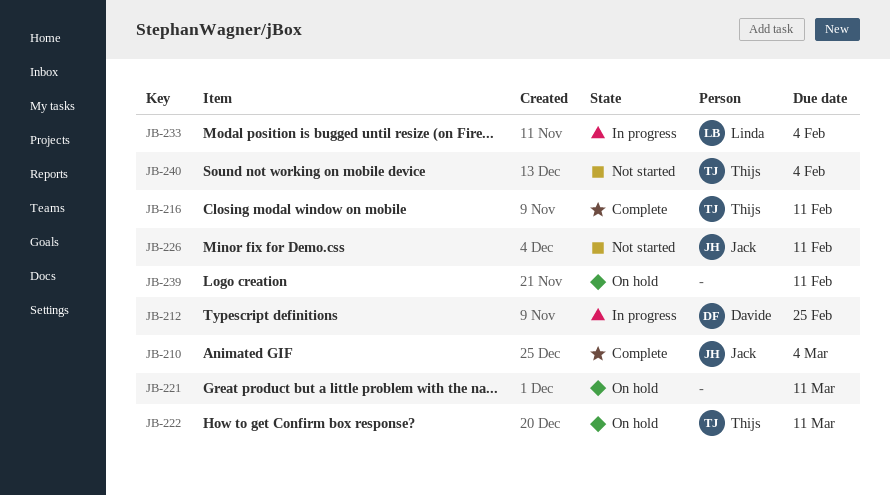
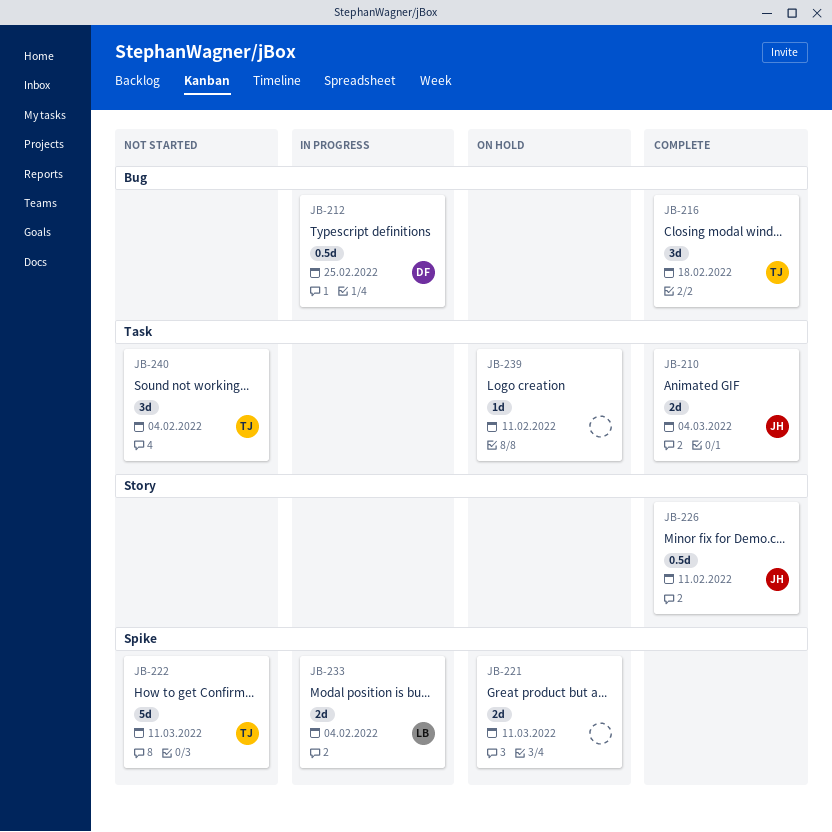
JB-216, due: Feb 11 -> Feb 18
JB-222, status: On hold -> Not started
JB-226, status: Not started -> Complete

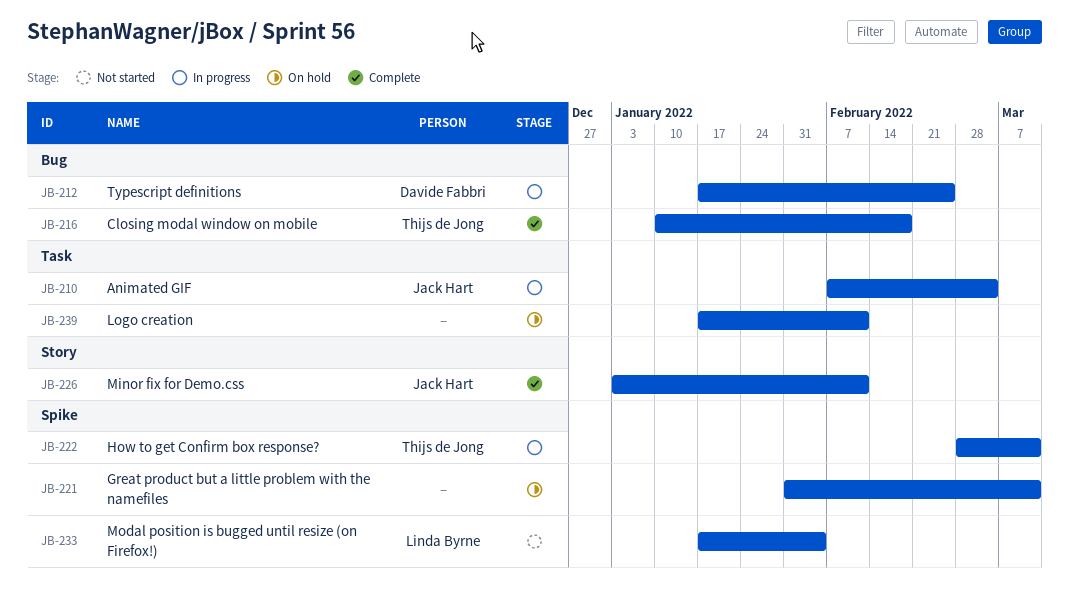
JB-210, status: Complete -> In progress
JB-222, status: Not started -> In progress
JB-233, status: In progress -> Not started
JB-240: present -> none

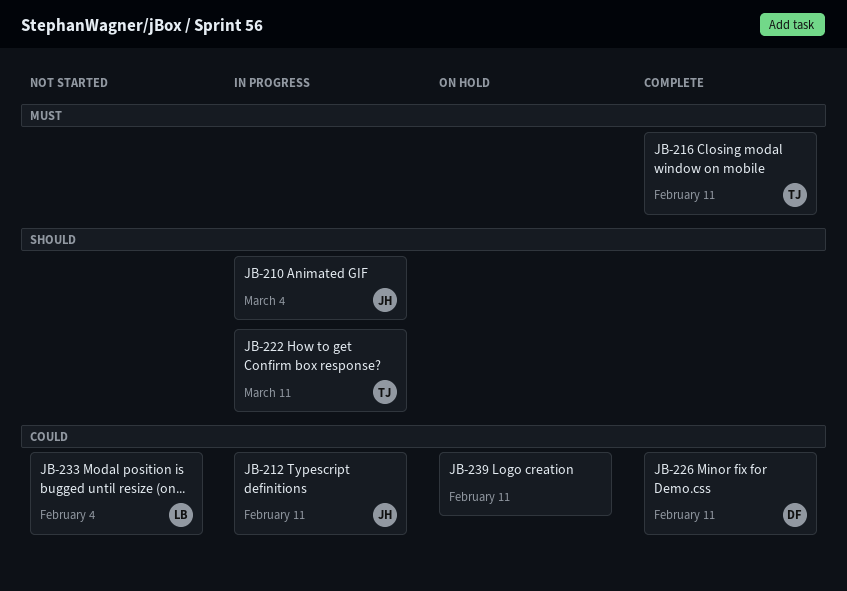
JB-212, owner: Davide Fabbri -> Jack Hart
JB-212, due: Feb 25 -> Feb 11
JB-216, due: Feb 18 -> Feb 11
JB-221: present -> none
JB-226, owner: Jack Hart -> Davide Fabbri

